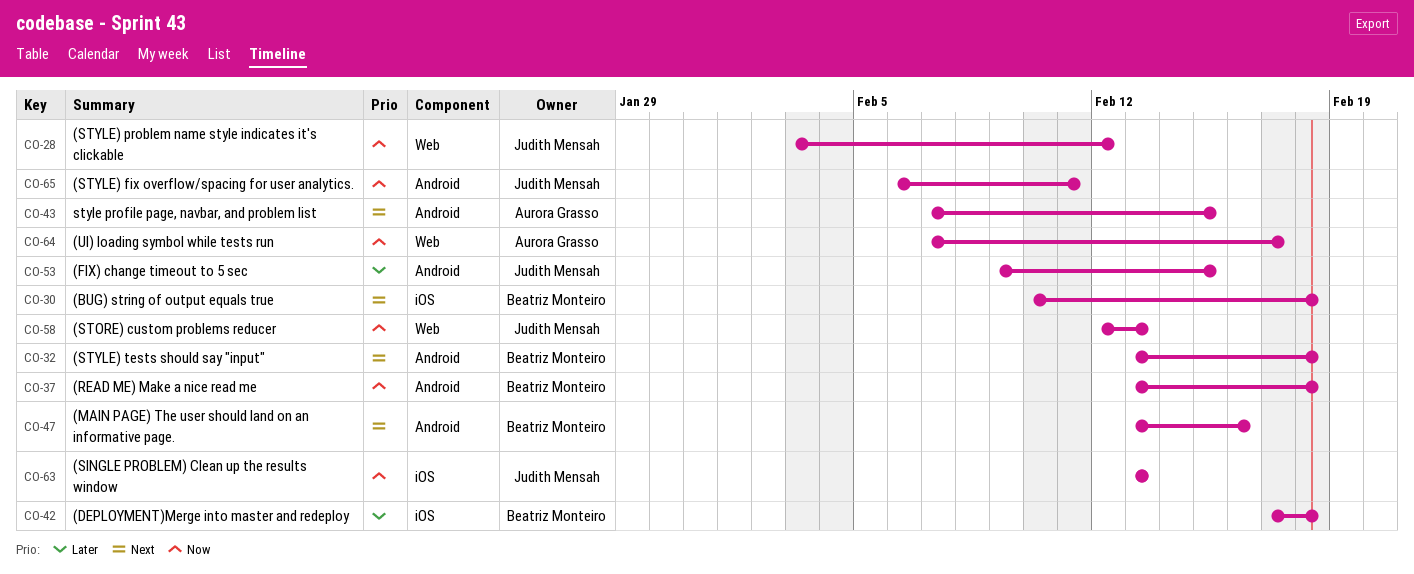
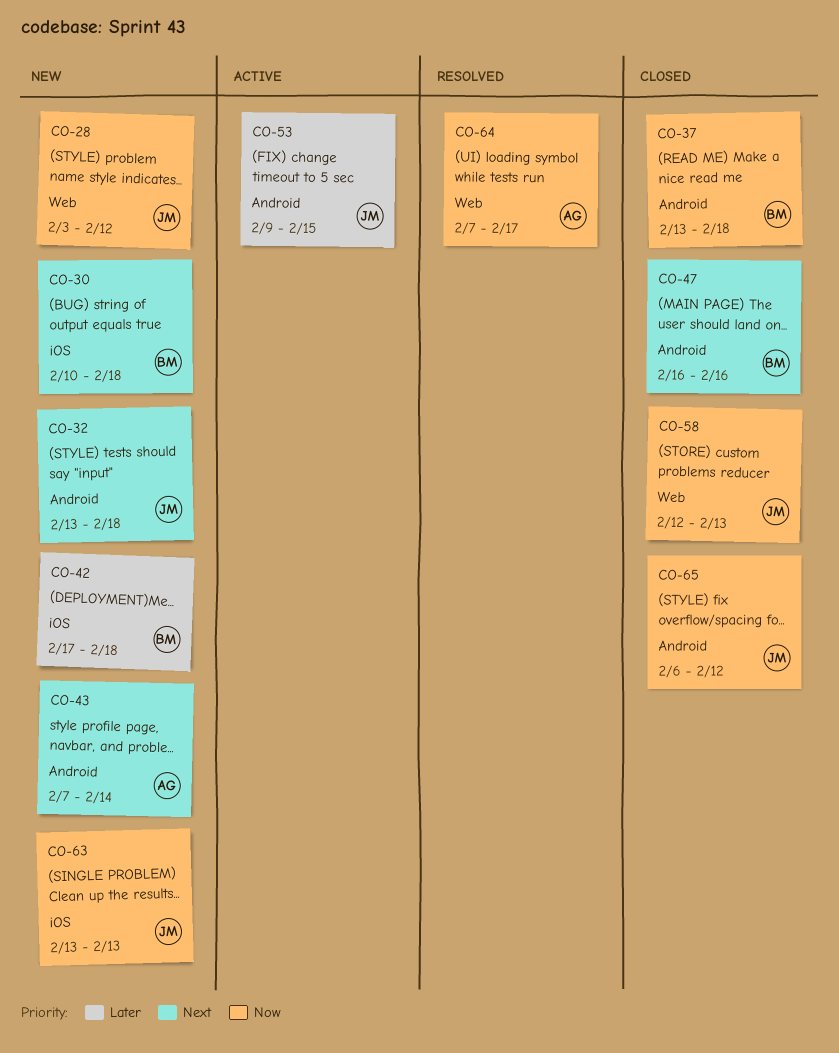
CO-32, owner: Beatriz Monteiro -> Judith Mensah
CO-43, due: Feb 15 -> Feb 14
CO-47, start: Feb 13 -> Feb 16
CO-65, due: Feb 11 -> Feb 12

